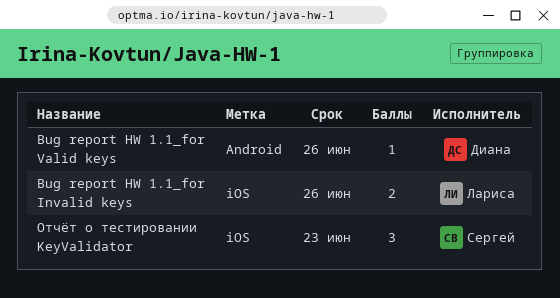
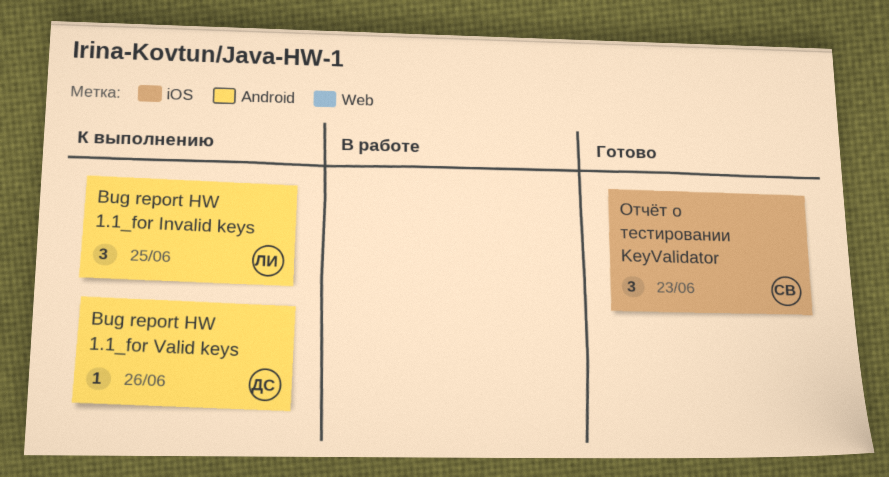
Bug report HW 1.1_for Invalid keys, label: iOS -> Android
Bug report HW 1.1_for Invalid keys, estimate: 2 -> 3
Bug report HW 1.1_for Invalid keys, due: Jun 26 -> Jun 25

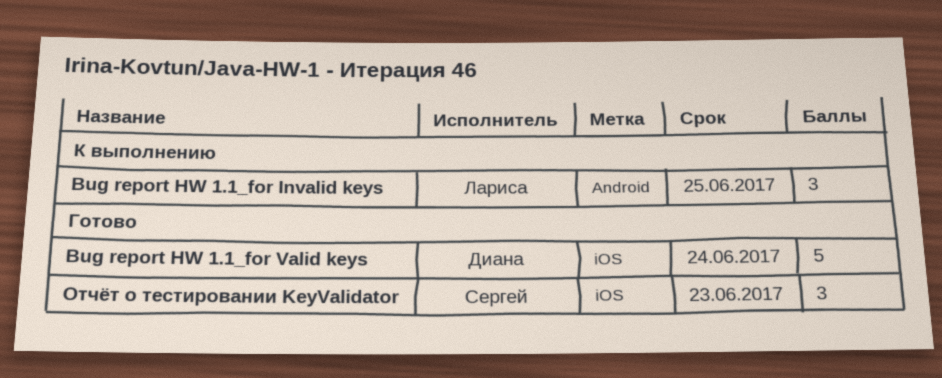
Bug report HW 1.1_for Valid keys, status: К выполнению -> Готово
Bug report HW 1.1_for Valid keys, label: Android -> iOS
Bug report HW 1.1_for Valid keys, estimate: 1 -> 5
Bug report HW 1.1_for Valid keys, due: Jun 26 -> Jun 24

